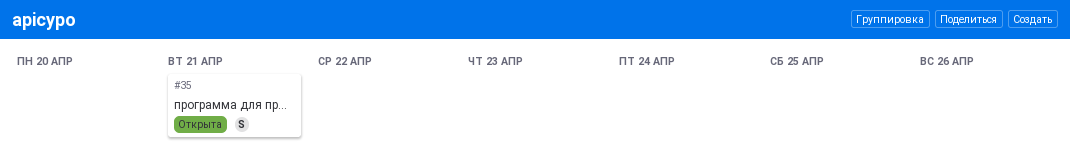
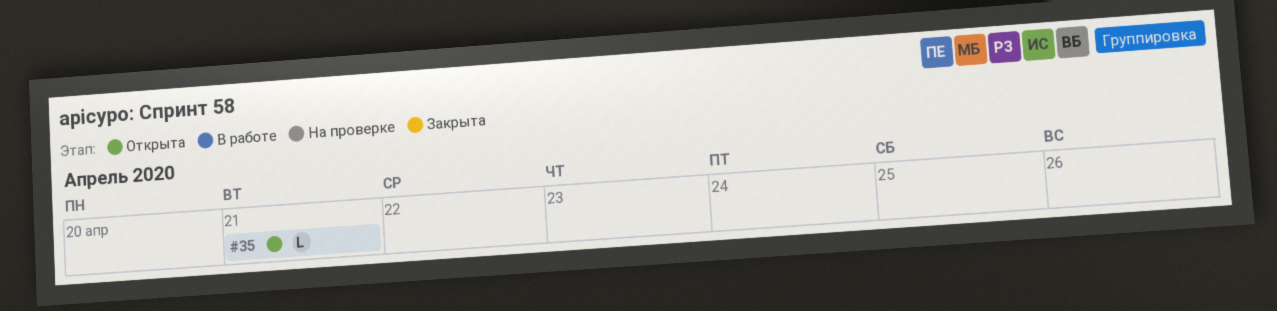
#35, estimate: S -> L

